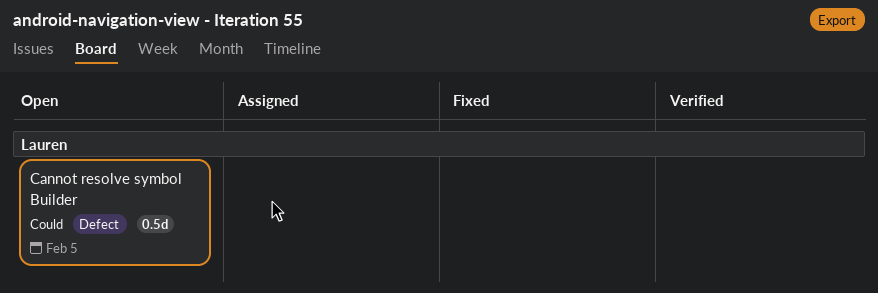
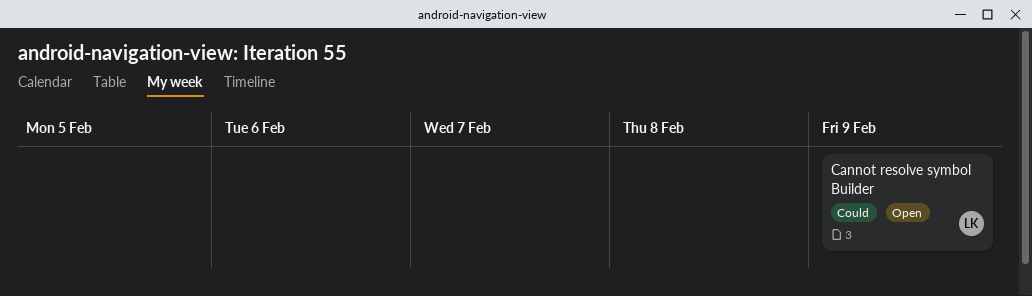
Cannot resolve symbol Builder, due: Feb 5 -> Feb 9

